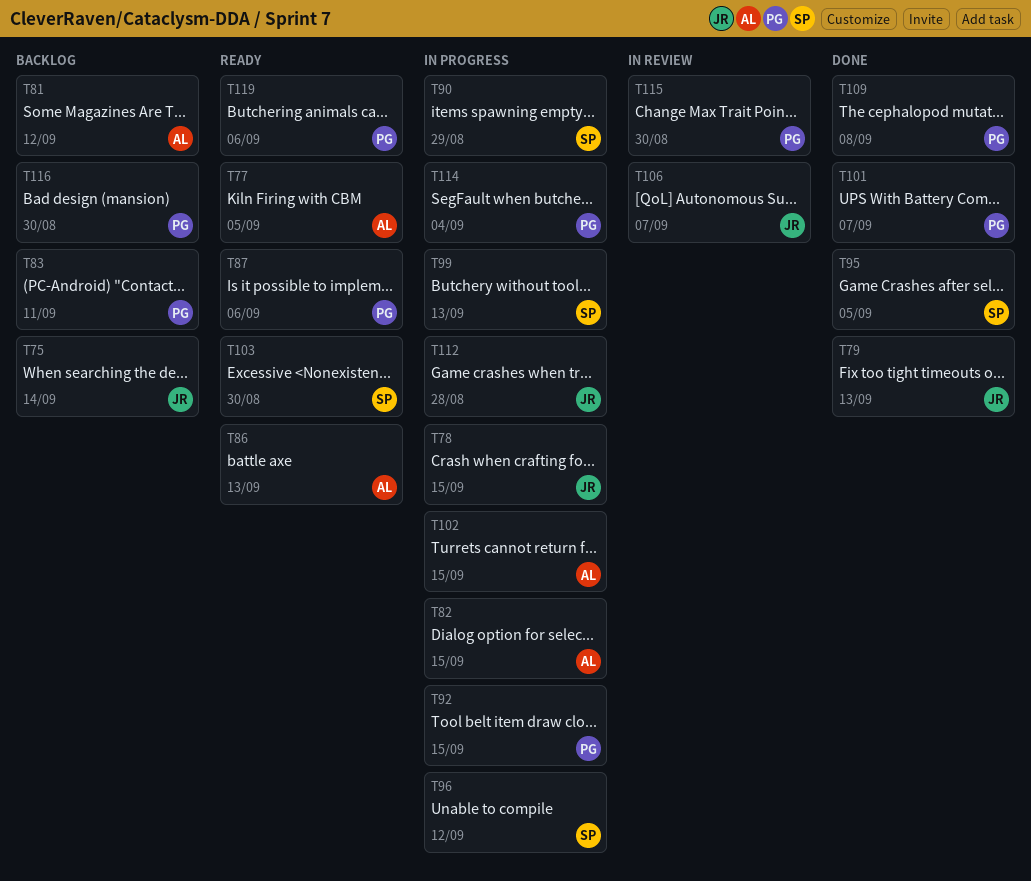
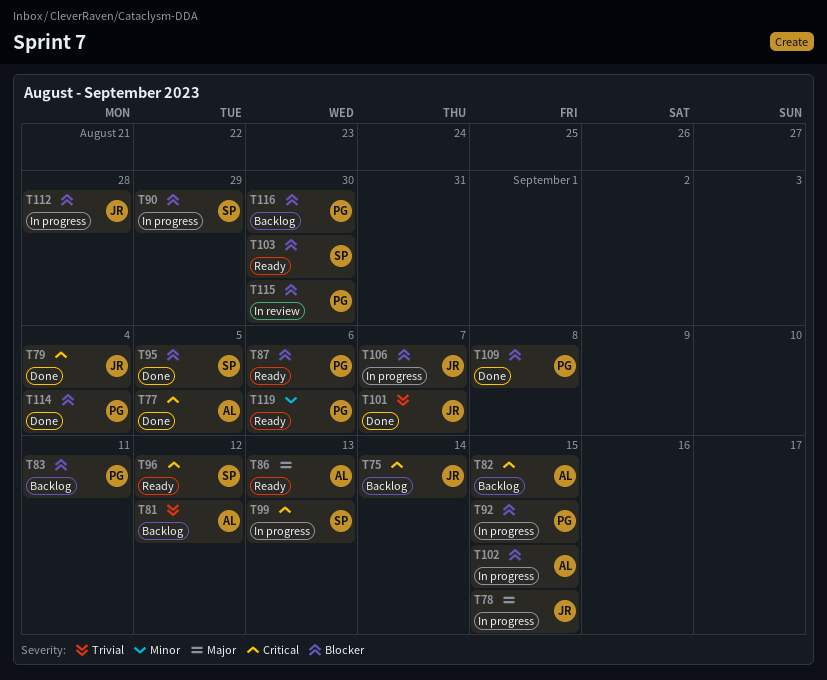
T77, status: Ready -> Done
T79, due: Sep 13 -> Sep 4
T82, status: In progress -> Backlog
T96, status: In progress -> Ready
T101, owner: PG -> JR
T106, status: In review -> In progress
T114, status: In progress -> Done

